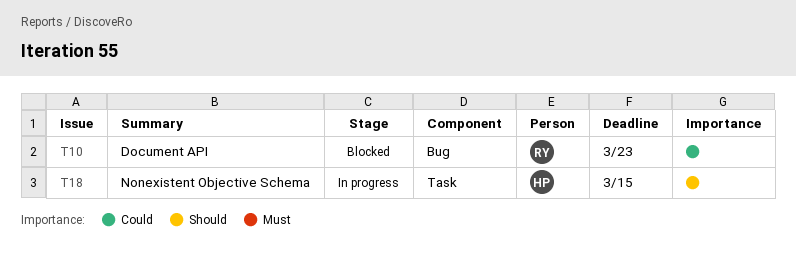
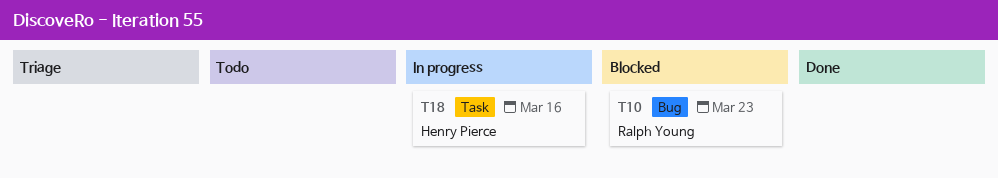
T18, due: Mar 15 -> Mar 16

